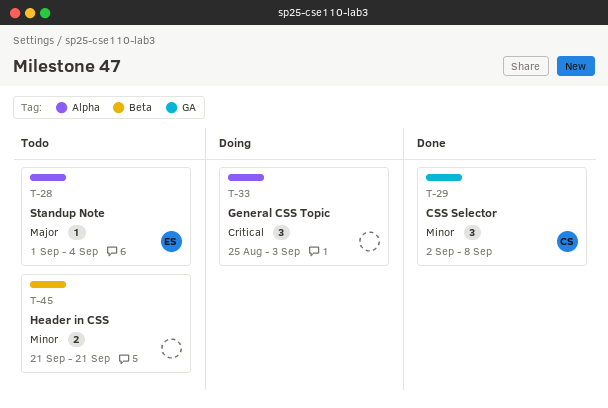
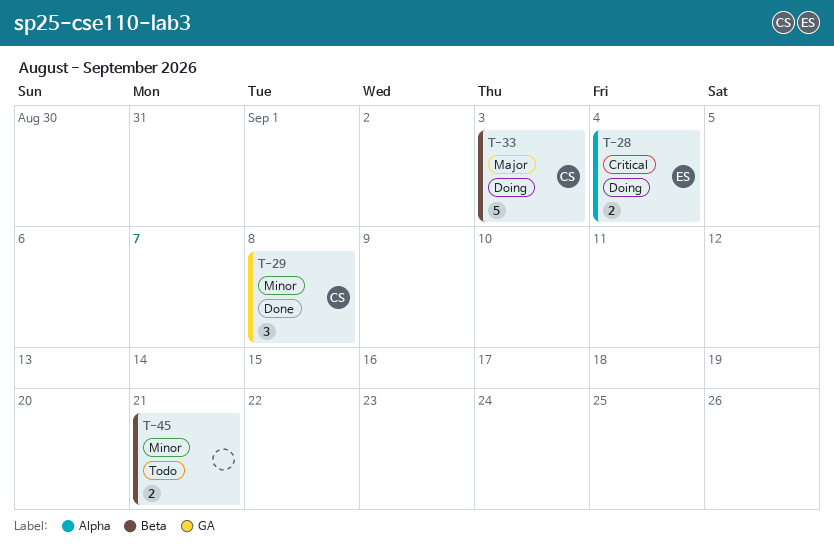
T-28, status: Todo -> Doing
T-28, priority: Major -> Critical
T-28, estimate: 1 -> 2
T-33, owner: none -> CS
T-33, priority: Critical -> Major
T-33, label: Alpha -> Beta
T-33, estimate: 3 -> 5

